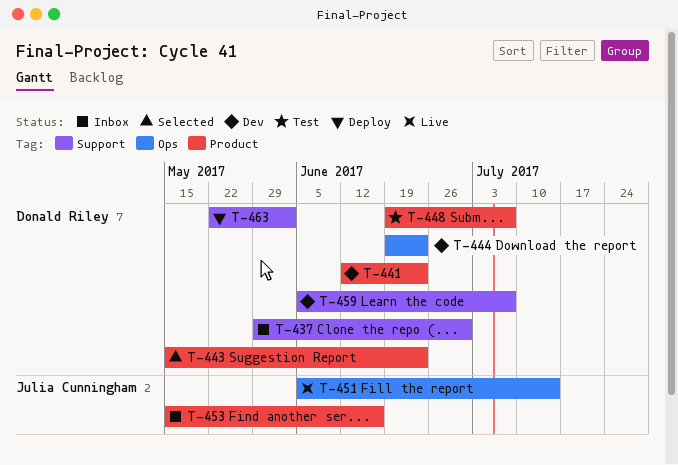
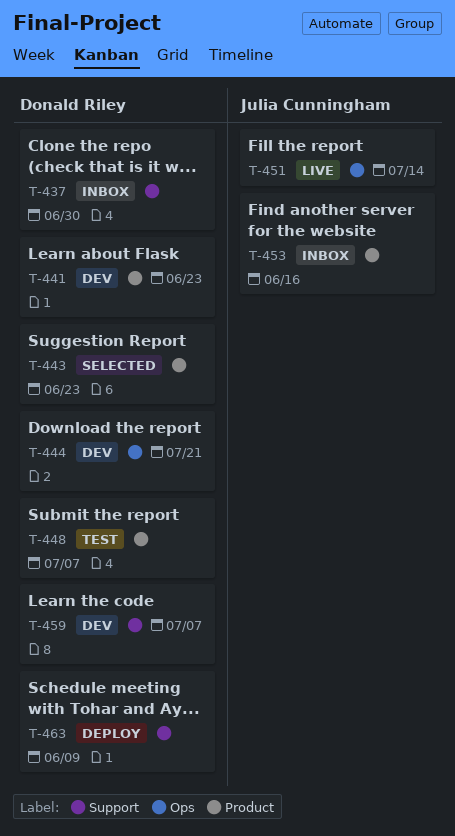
T-444, due: Jun 23 -> Jul 21
T-463, due: Jun 2 -> Jun 9

